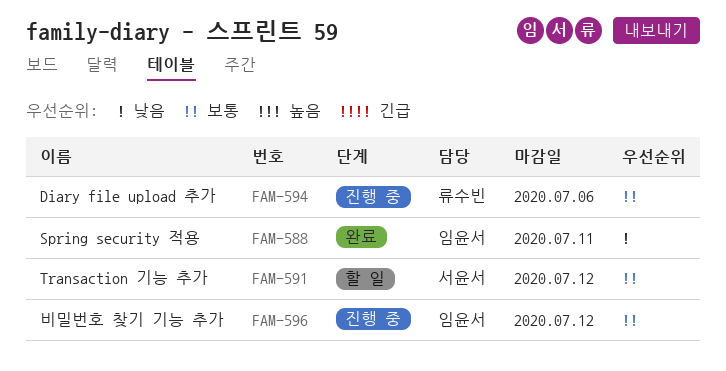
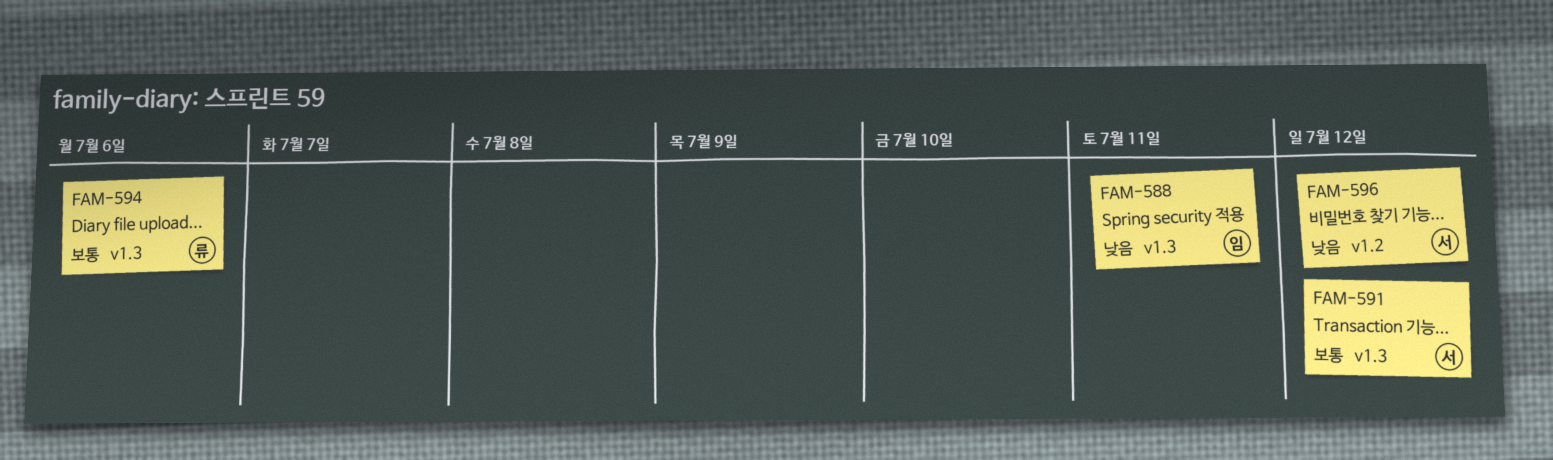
FAM-596, owner: 임윤서 -> 서윤서
FAM-596, priority: 보통 -> 낮음

